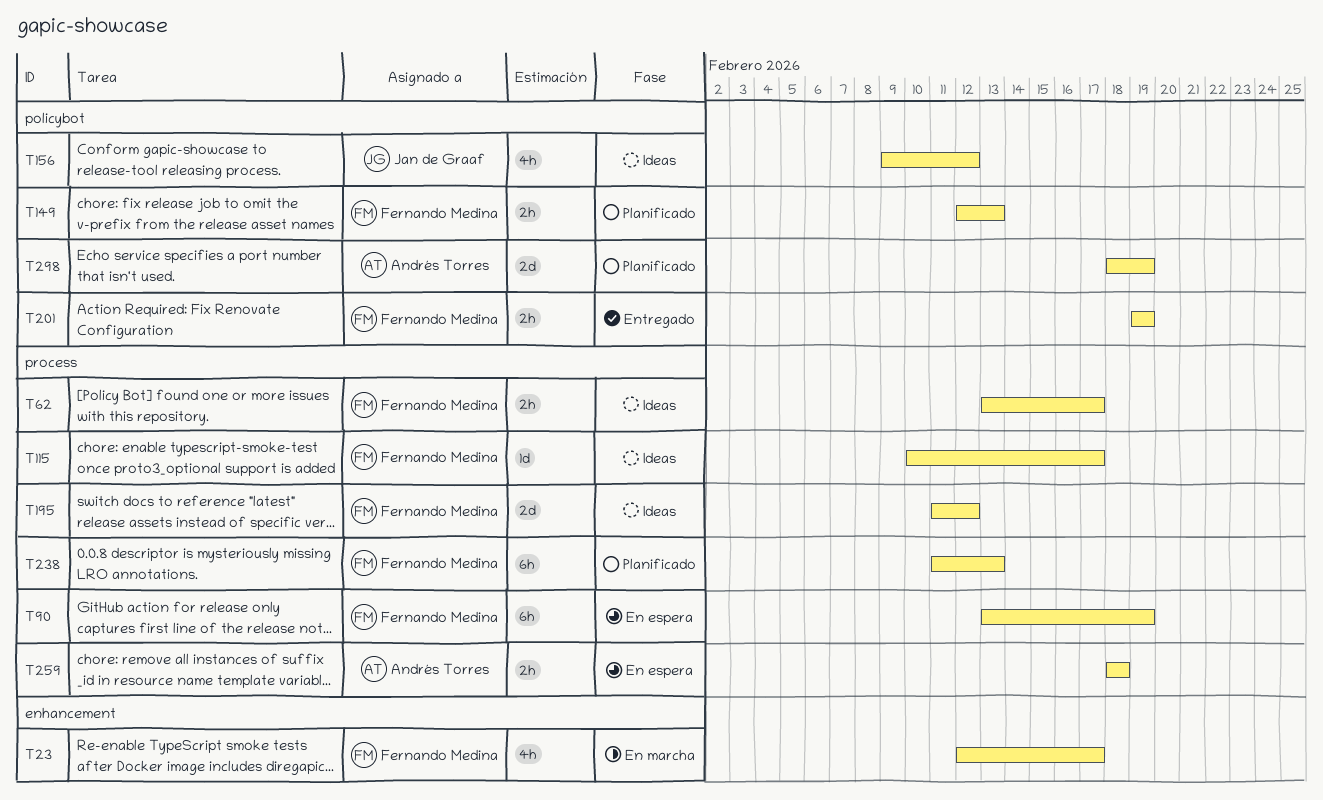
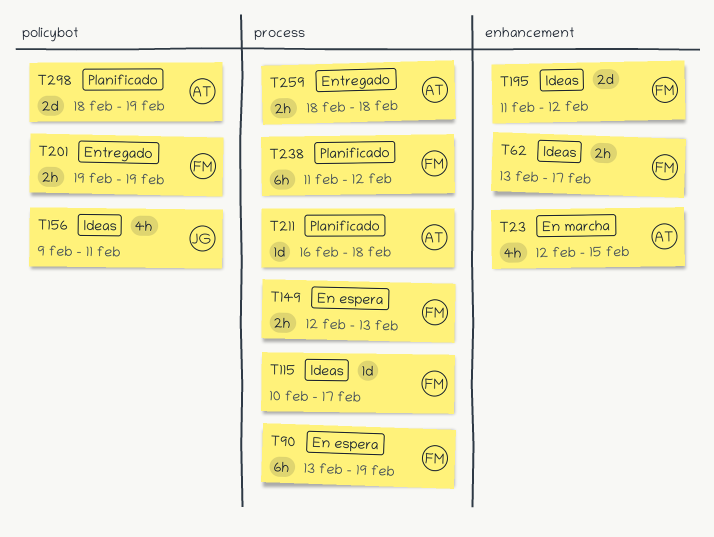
T23, owner: Fernando Medina -> Andrés Torres
T23, due: Feb 17 -> Feb 15
T62, label: process -> enhancement
T149, status: Planificado -> En espera
T149, label: policybot -> process
T156, due: Feb 12 -> Feb 11
T195, label: process -> enhancement
T211: none -> present
T238, due: Feb 13 -> Feb 12
T259, status: En espera -> Entregado

